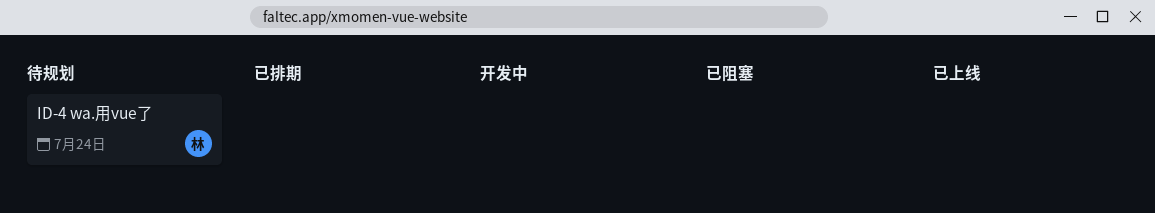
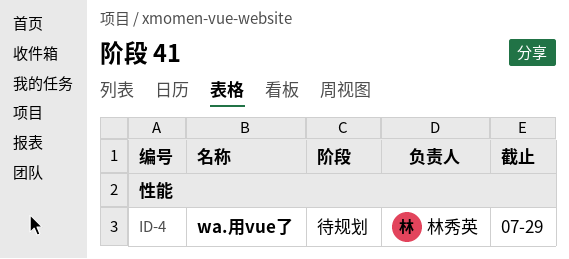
ID-4, due: Jul 24 -> Jul 29

